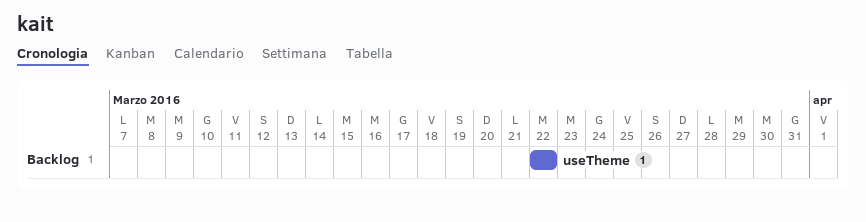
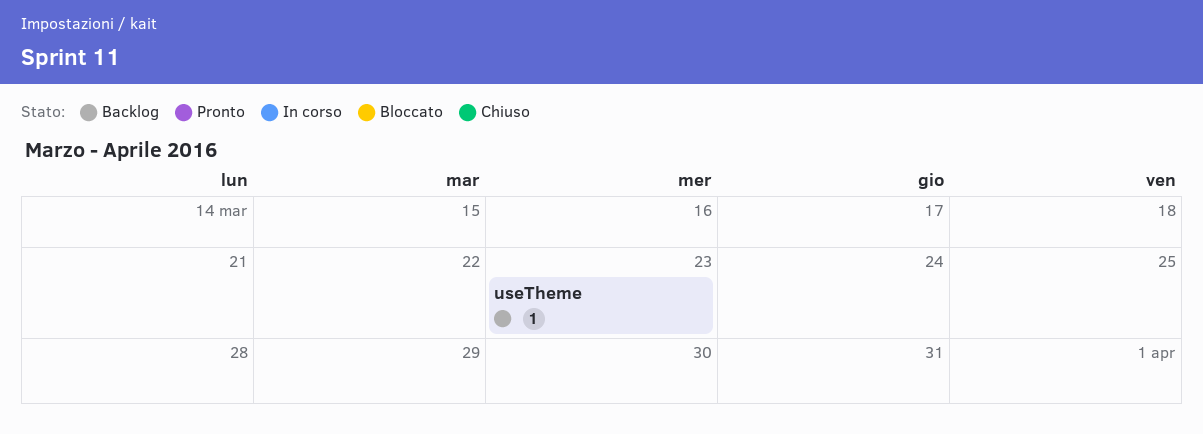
useTheme, due: Mar 22 -> Mar 23

